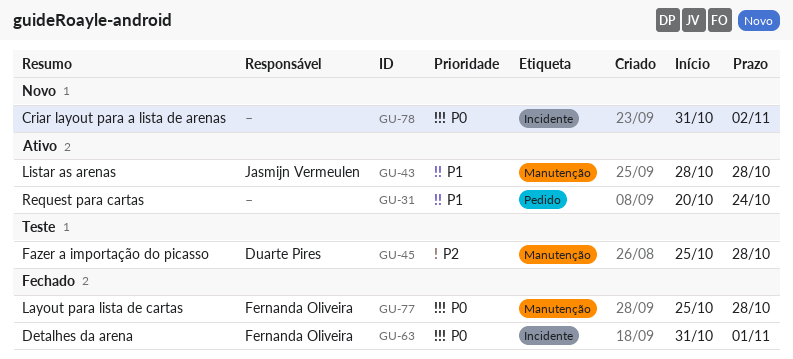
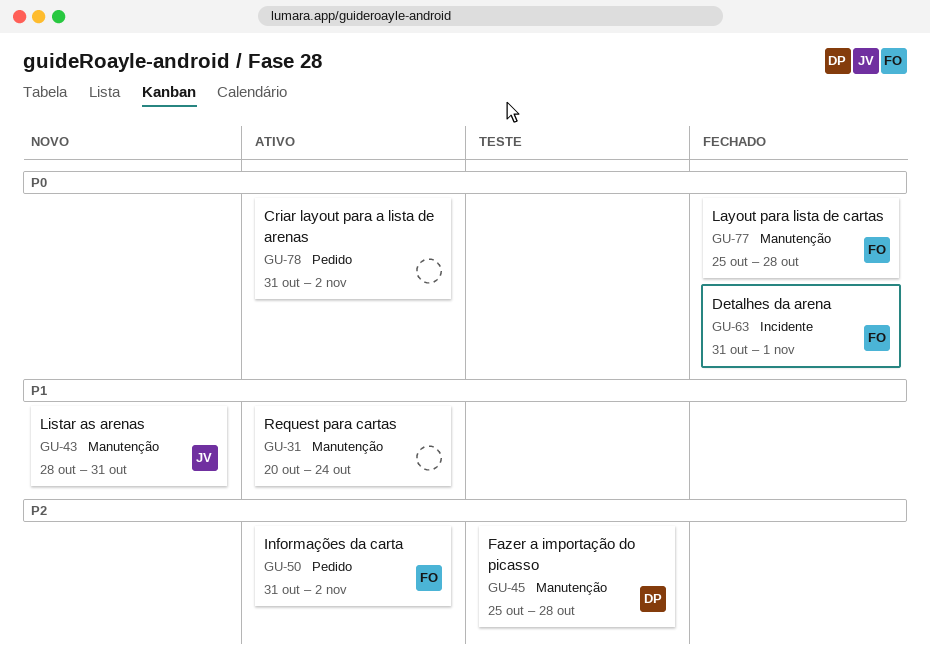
GU-31, label: Pedido -> Manutenção
GU-43, status: Ativo -> Novo
GU-43, due: Oct 28 -> Oct 31
GU-50: none -> present
GU-78, status: Novo -> Ativo
GU-78, label: Incidente -> Pedido

